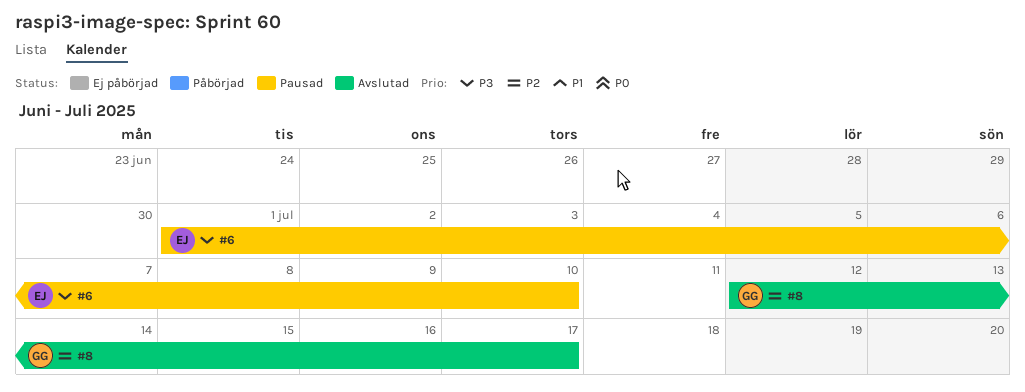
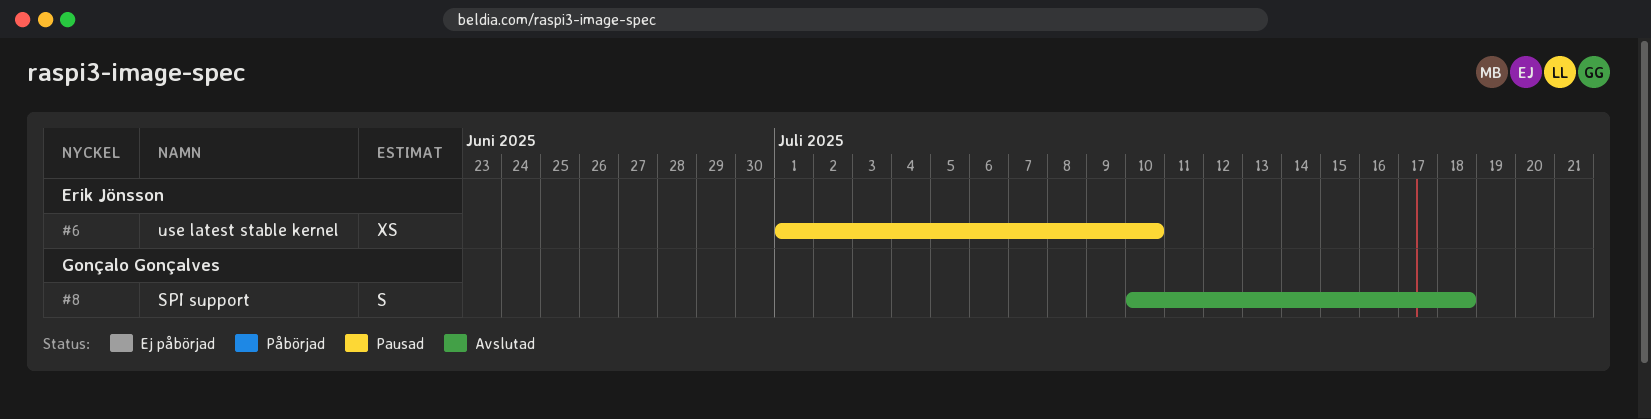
#8, start: Jul 12 -> Jul 10
#8, due: Jul 17 -> Jul 18

